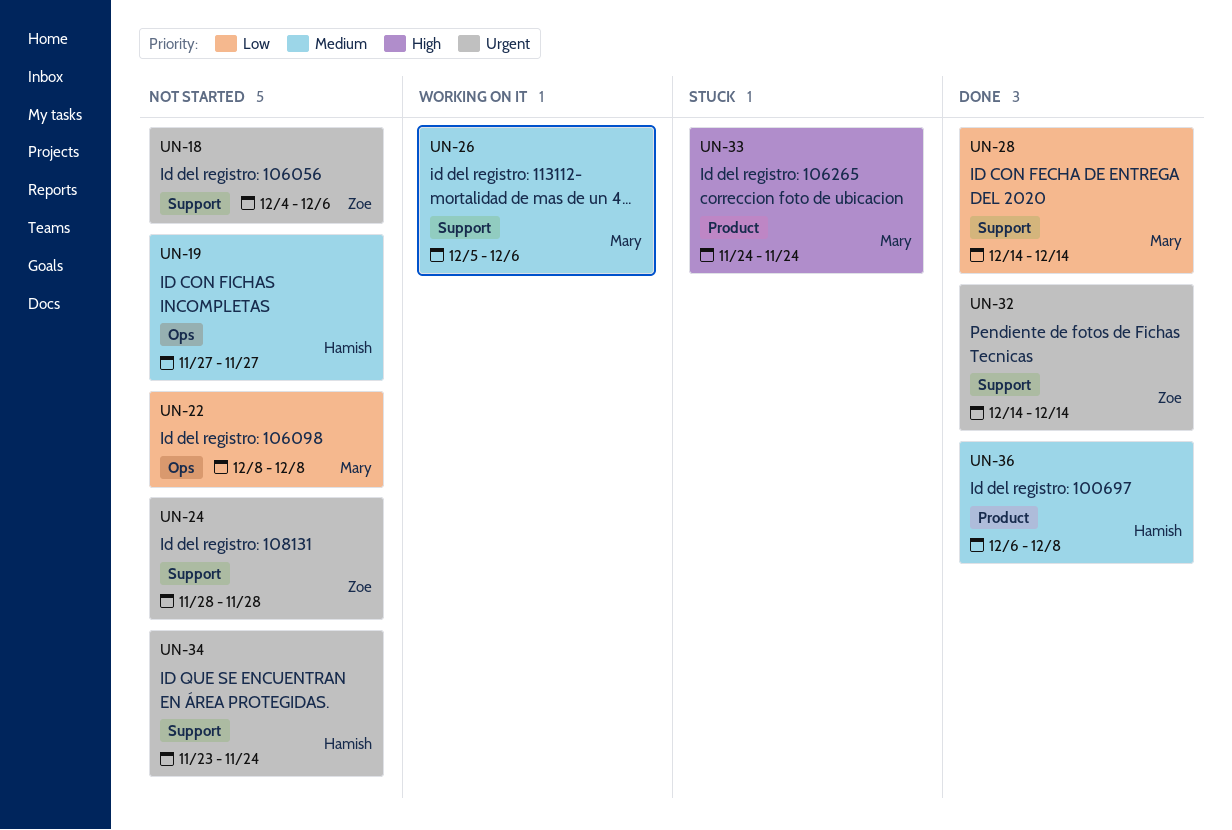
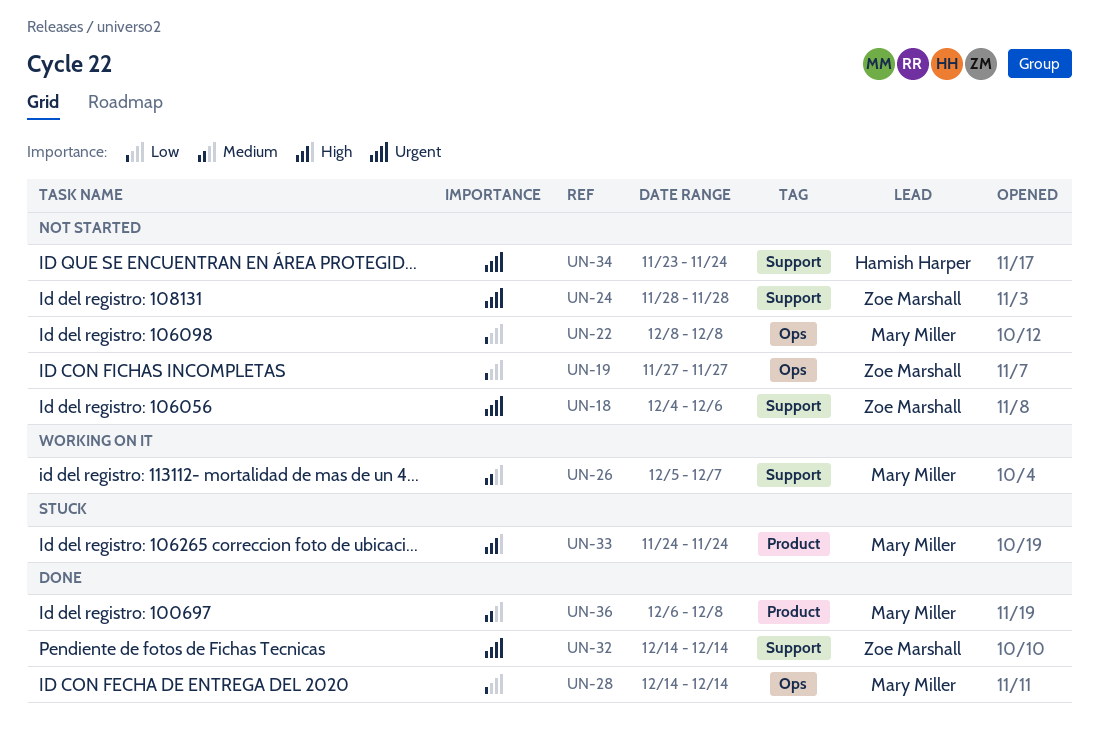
UN-19, owner: Hamish Harper -> Zoe Marshall
UN-19, priority: Medium -> Low
UN-26, due: Dec 6 -> Dec 7
UN-28, label: Support -> Ops
UN-36, owner: Hamish Harper -> Mary Miller

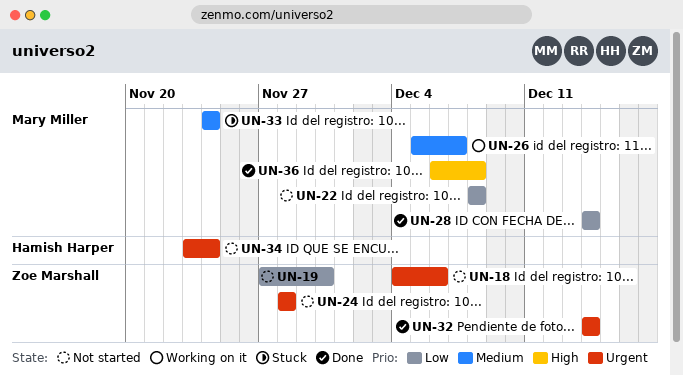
UN-19, due: Nov 27 -> Nov 30
UN-33, priority: High -> Medium
UN-36, priority: Medium -> High

